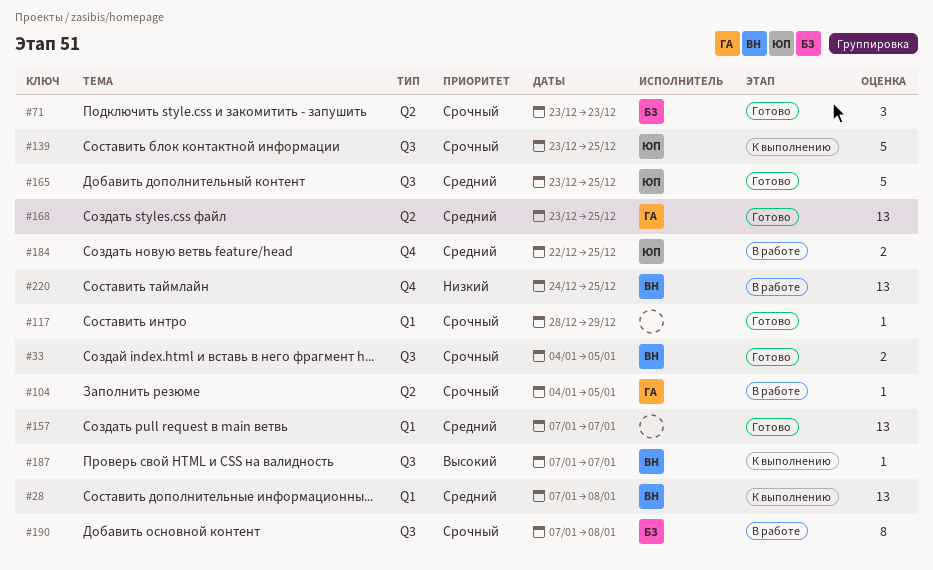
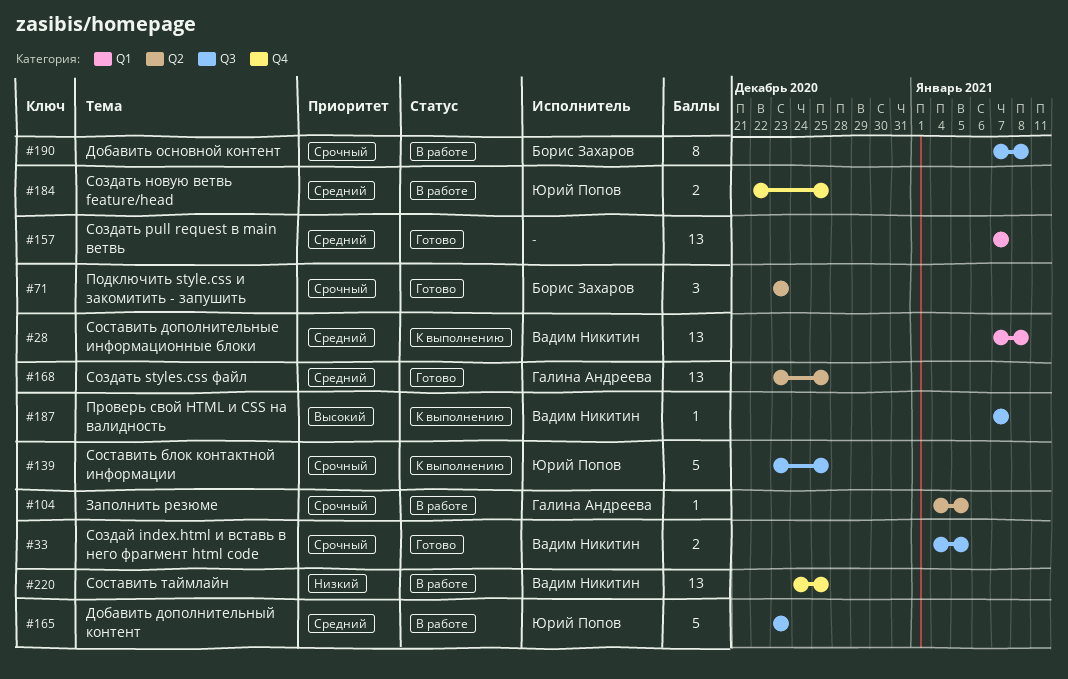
#117: present -> none
#165, status: Готово -> В работе
#165, due: Dec 25 -> Dec 23

